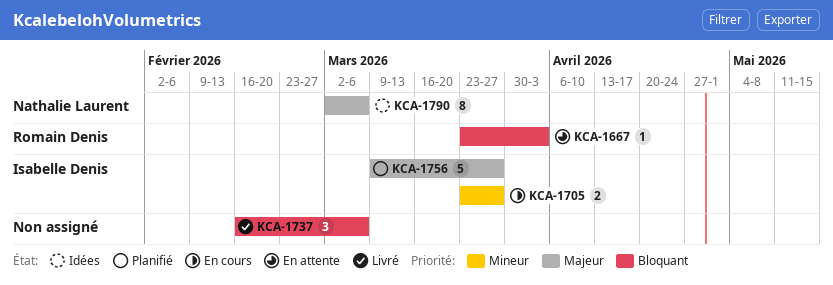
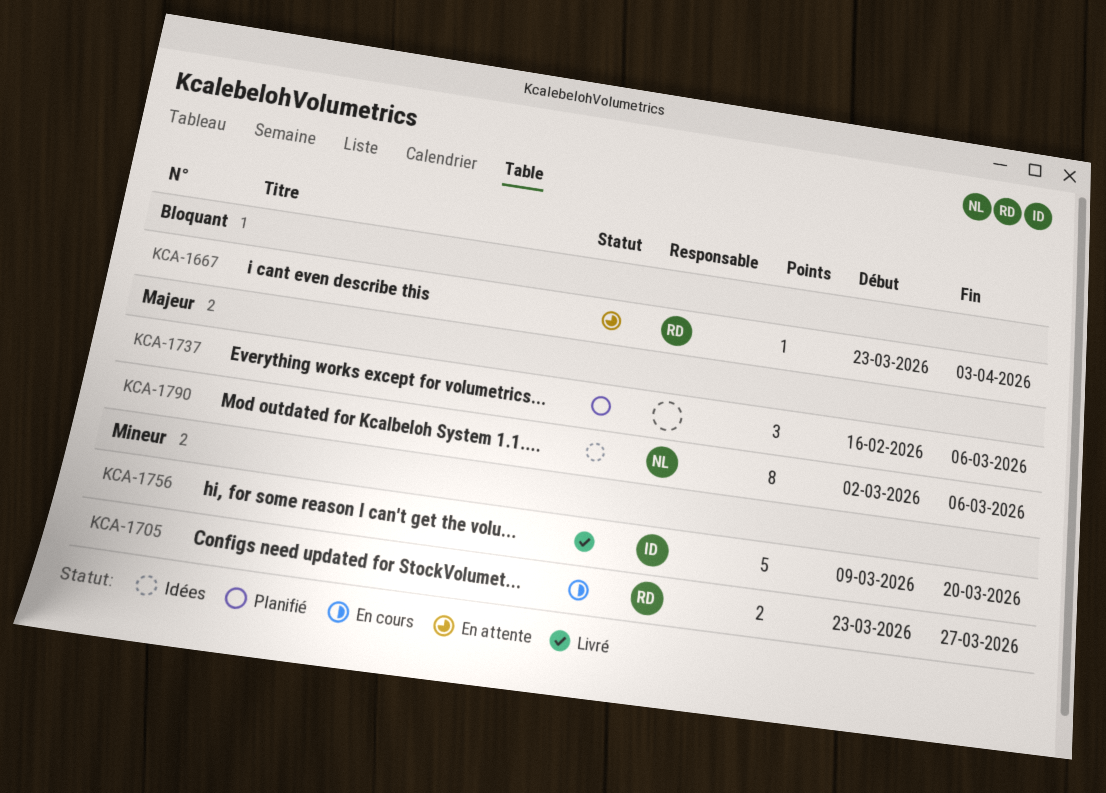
KCA-1705, owner: Isabelle Denis -> Romain Denis
KCA-1737, status: Livré -> Planifié
KCA-1737, priority: Bloquant -> Majeur
KCA-1756, status: Planifié -> Livré
KCA-1756, priority: Majeur -> Mineur
KCA-1756, due: Mar 27 -> Mar 20

